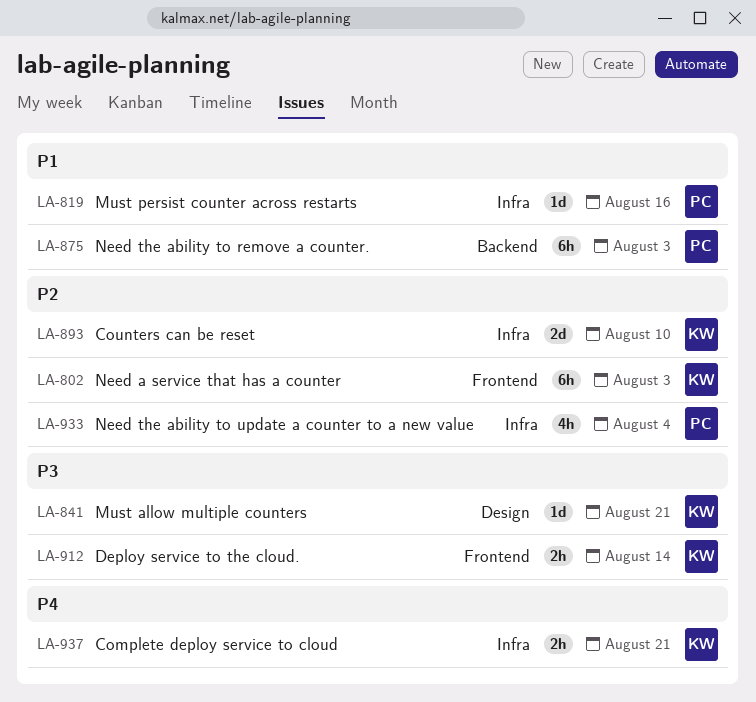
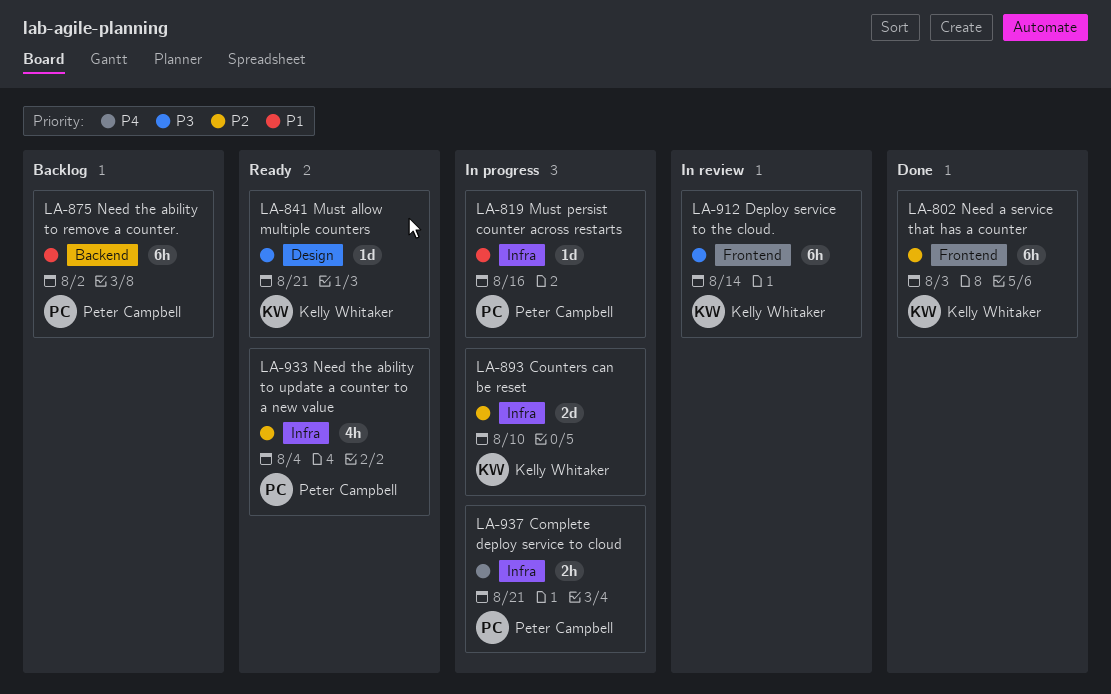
LA-875, due: Aug 3 -> Aug 2
LA-912, estimate: 2h -> 6h
LA-937, owner: Kelly Whitaker -> Peter Campbell

